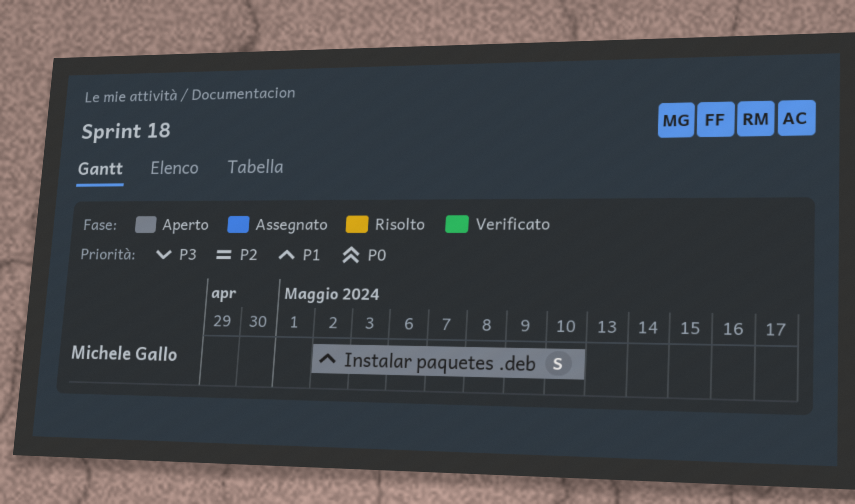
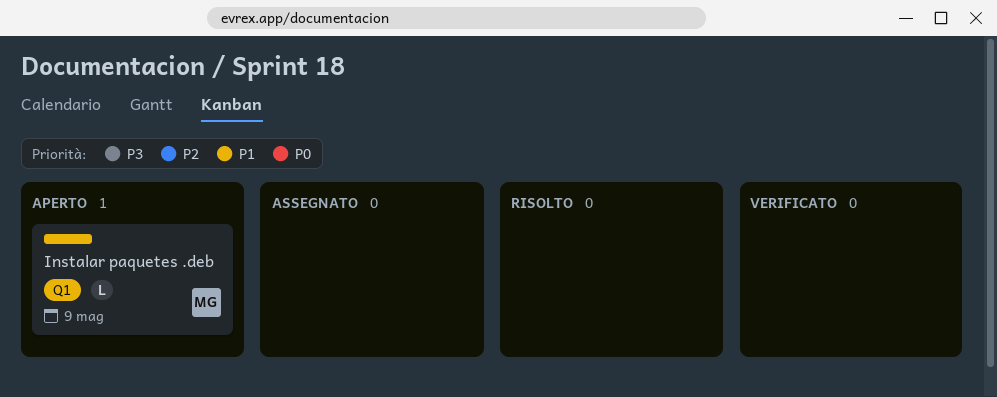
Instalar paquetes .deb, estimate: S -> L
Instalar paquetes .deb, due: May 10 -> May 9

